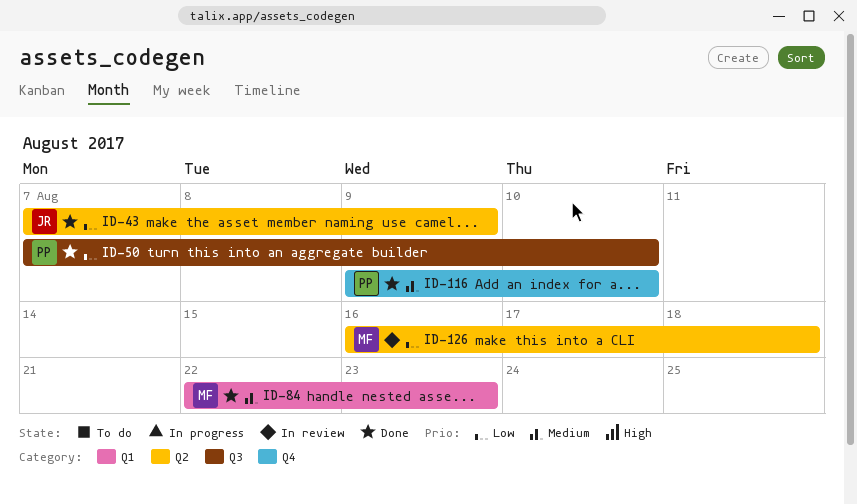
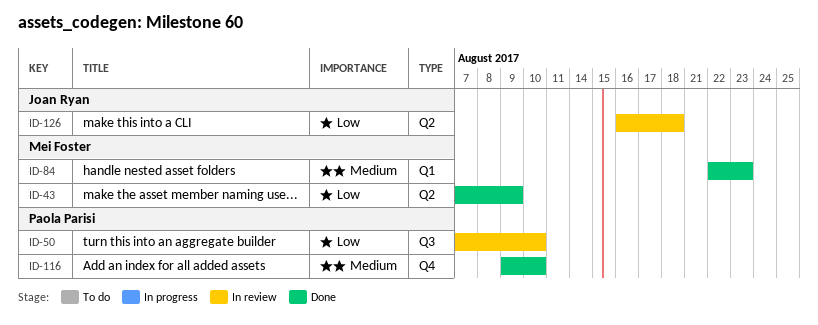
ID-43, owner: Joan Ryan -> Mei Foster
ID-50, status: Done -> In review
ID-126, owner: Mei Foster -> Joan Ryan

